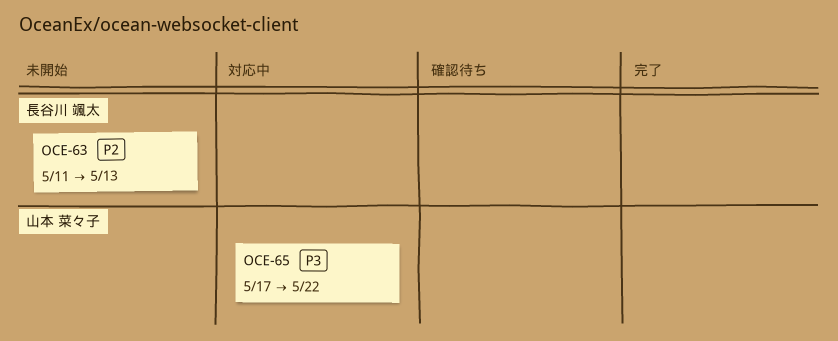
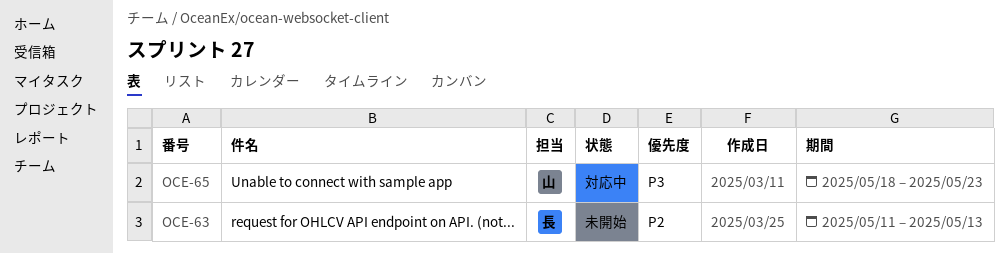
OCE-65, start: May 17 -> May 18
OCE-65, due: May 22 -> May 23

